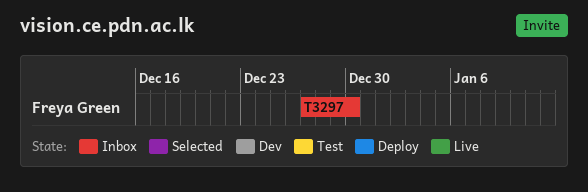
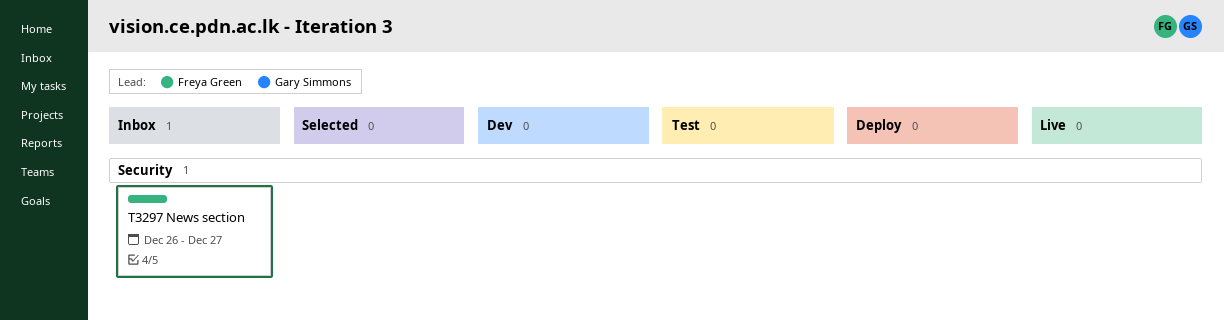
T3297, start: Dec 27 -> Dec 26
T3297, due: Dec 30 -> Dec 27

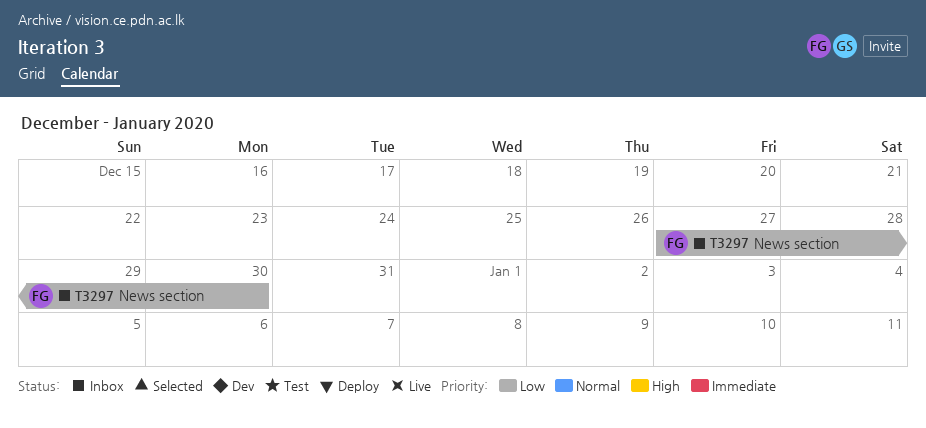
T3297, start: Dec 26 -> Dec 27
T3297, due: Dec 27 -> Dec 30

